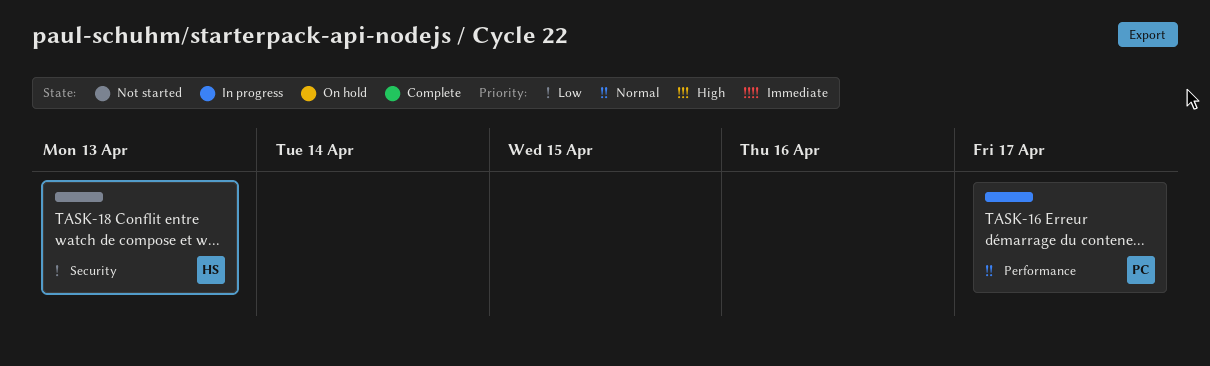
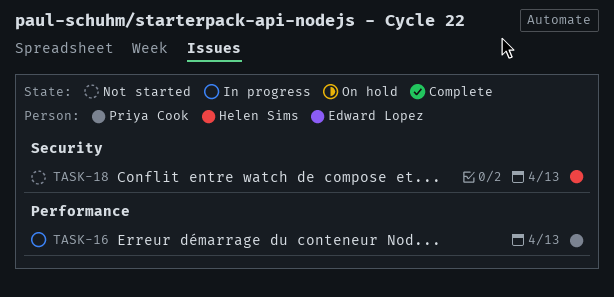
TASK-16, due: Apr 17 -> Apr 13

